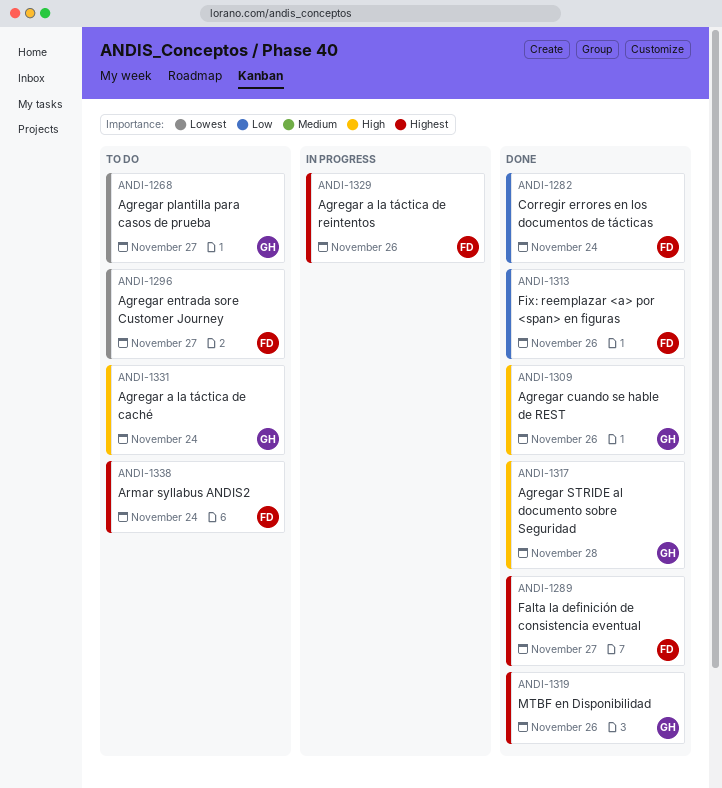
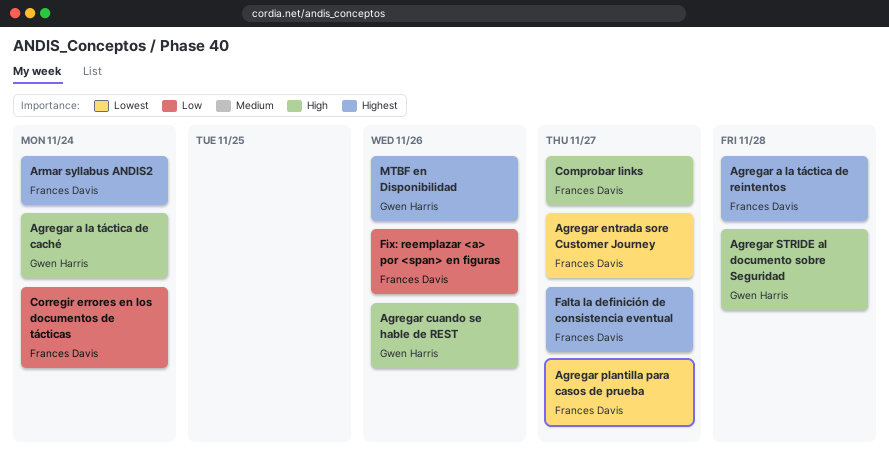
Agregar a la táctica de reintentos, due: Nov 26 -> Nov 28
Agregar plantilla para casos de prueba, owner: Gwen Harris -> Frances Davis
Comprobar links: none -> present

